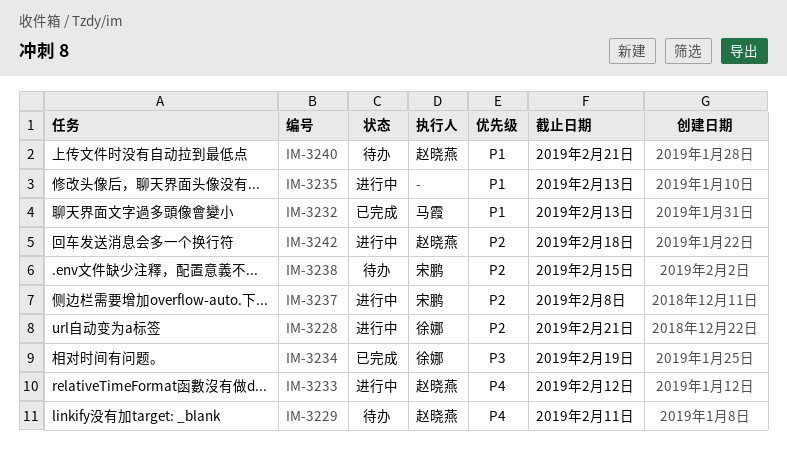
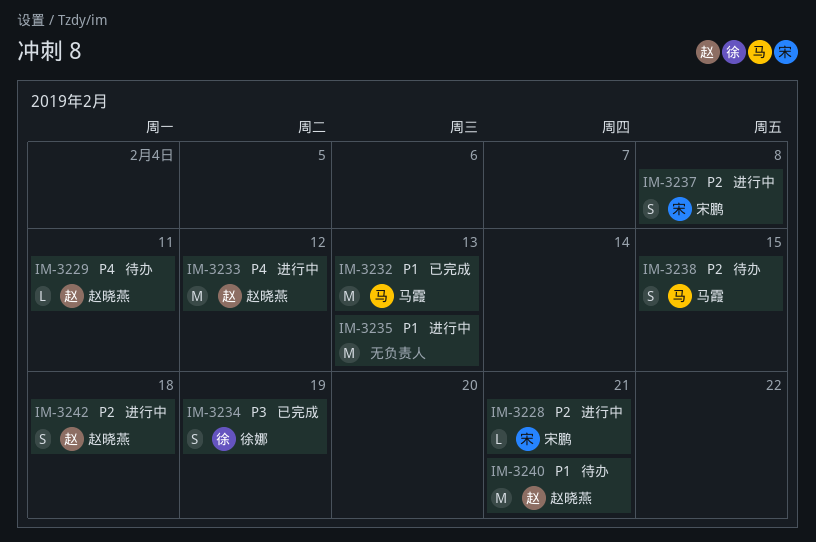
IM-3228, owner: 徐娜 -> 宋鹏
IM-3238, owner: 宋鹏 -> 马霞

